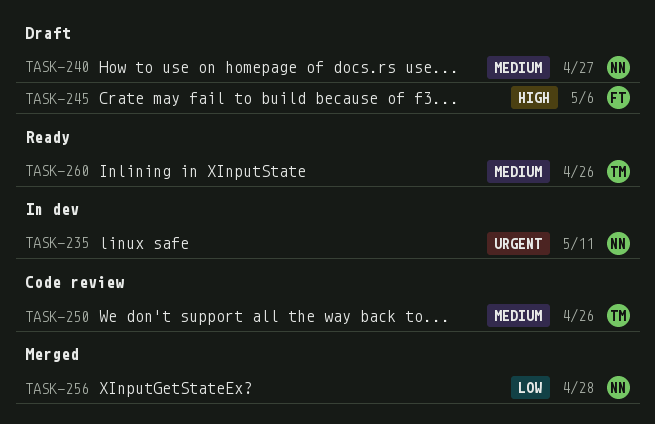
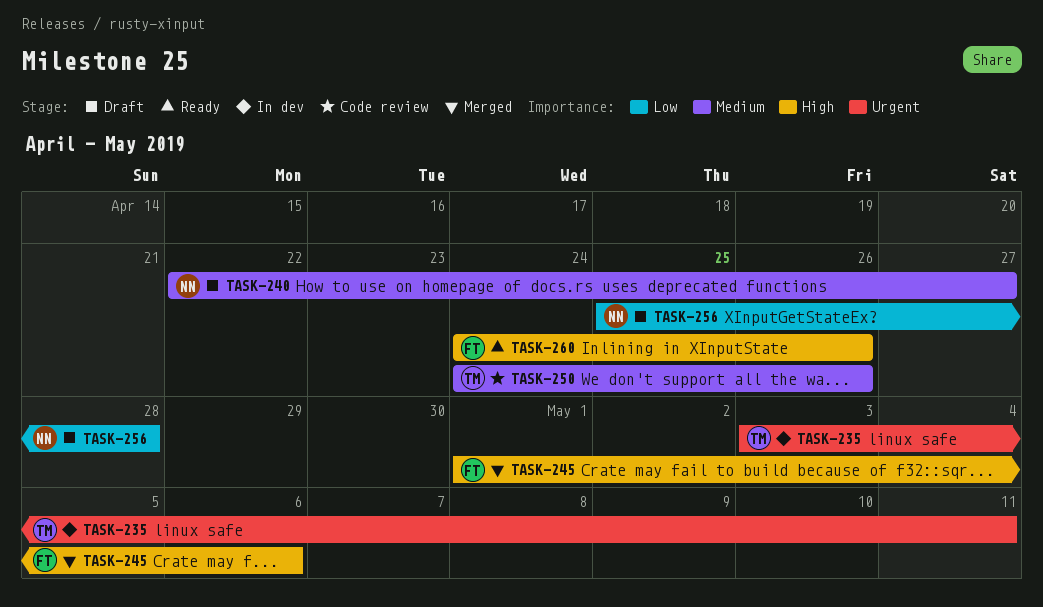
TASK-235, owner: NN -> TM
TASK-245, status: Draft -> Merged
TASK-256, status: Merged -> Draft
TASK-260, owner: TM -> FT
TASK-260, priority: Medium -> High

